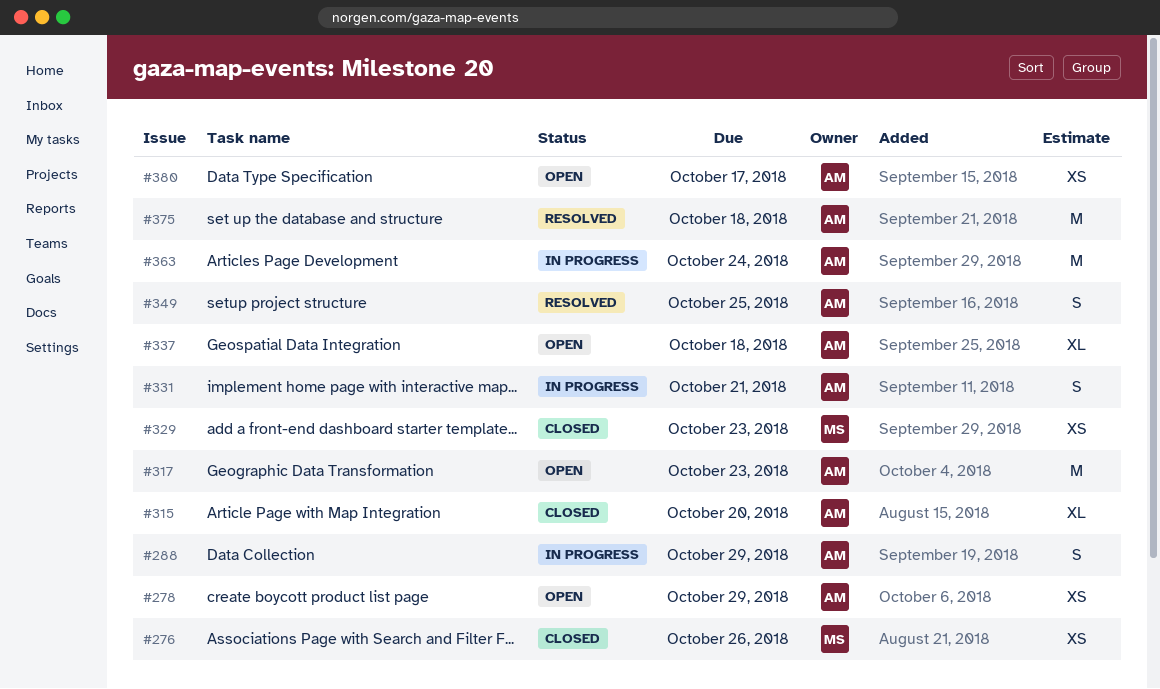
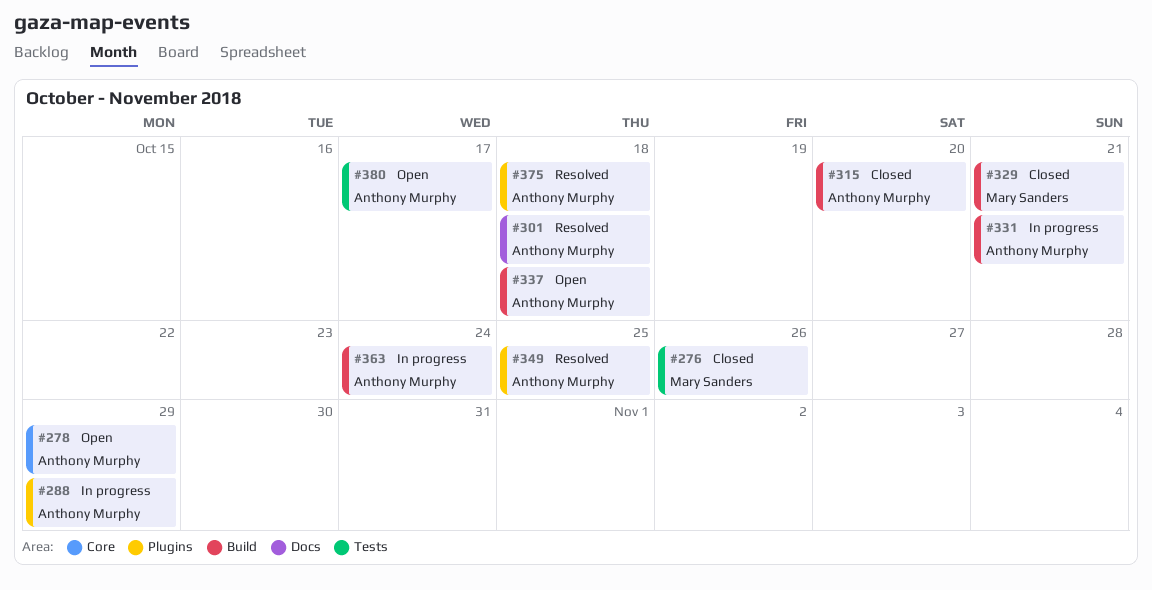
#301: none -> present
#317: present -> none
#329, due: Oct 23 -> Oct 21

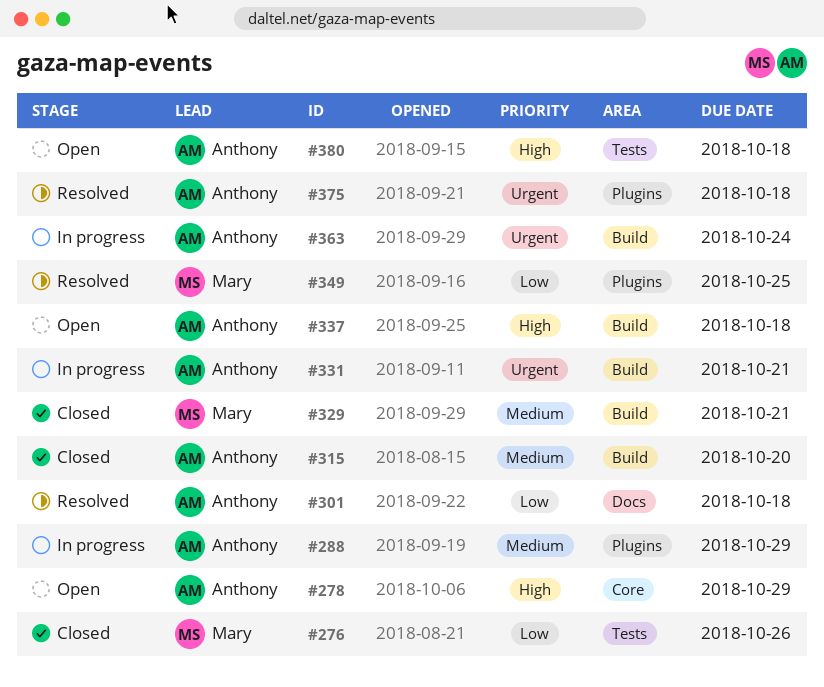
#349, owner: Anthony Murphy -> Mary Sanders
#380, due: Oct 17 -> Oct 18

